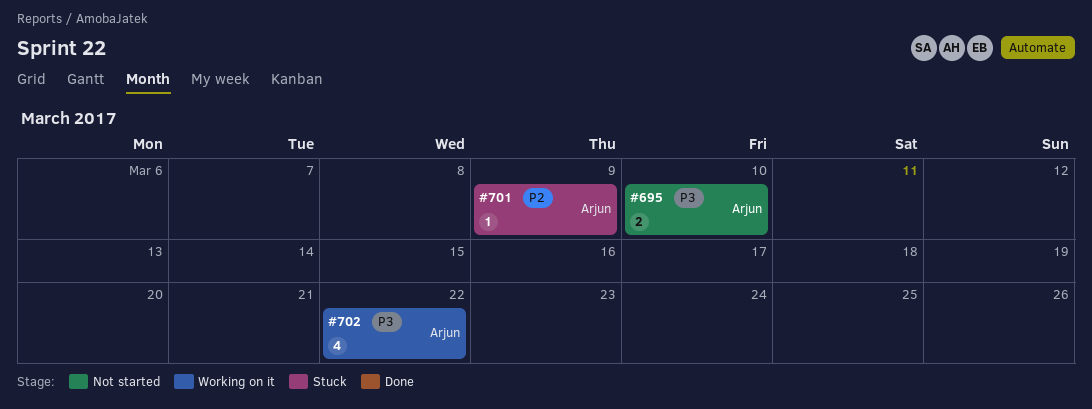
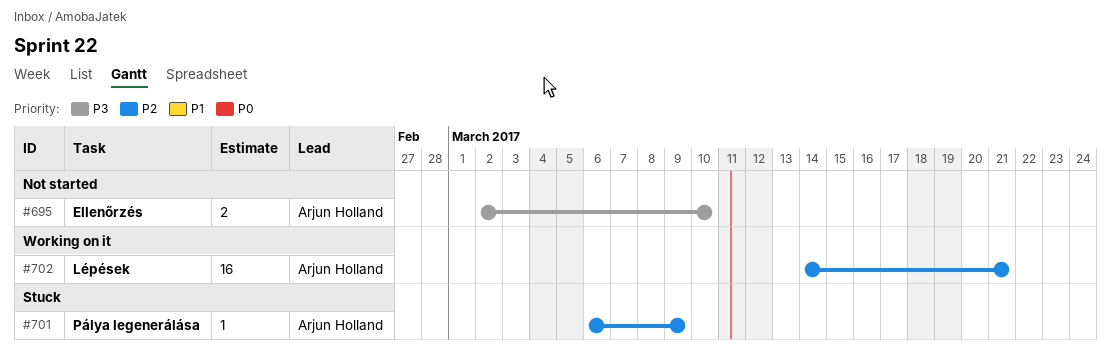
#702, priority: P3 -> P2
#702, estimate: 4 -> 16
#702, due: Mar 22 -> Mar 21

